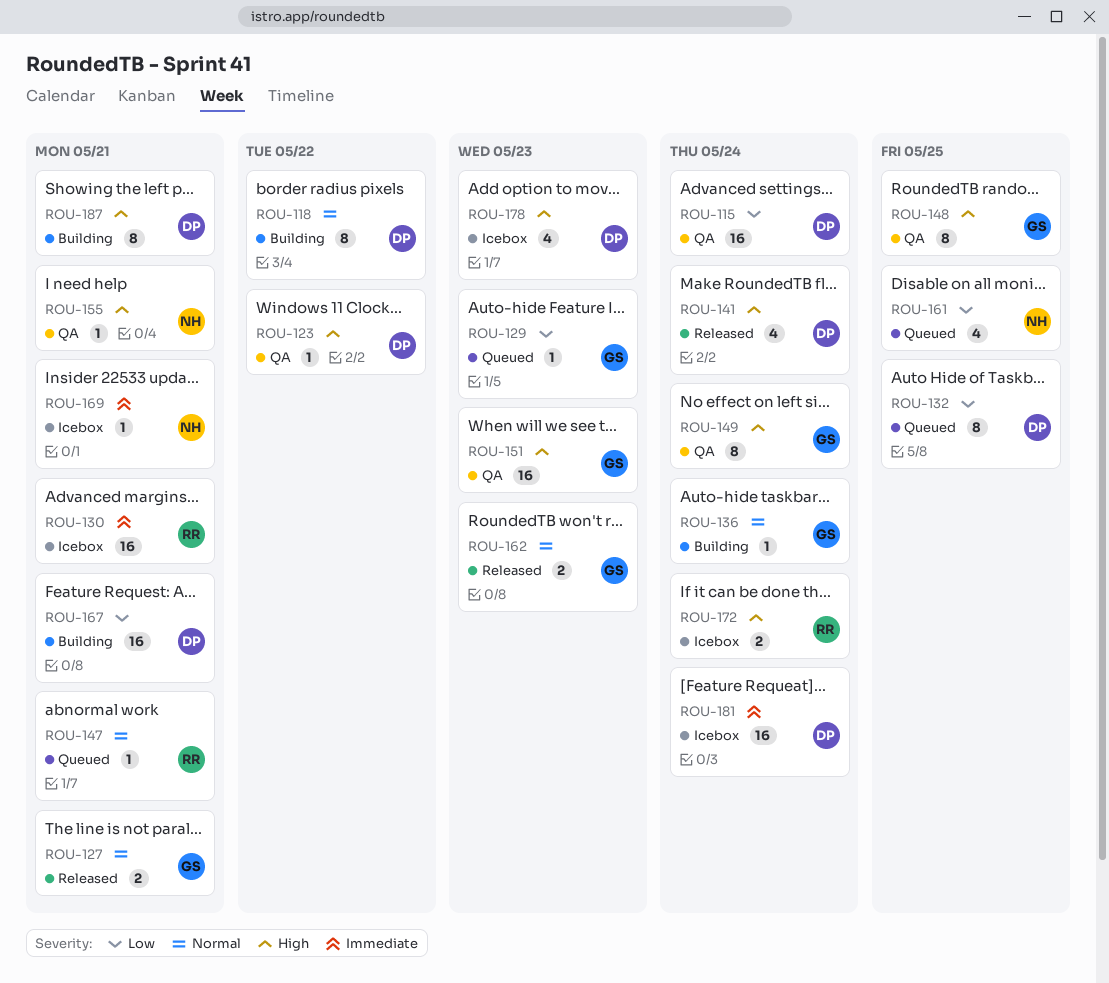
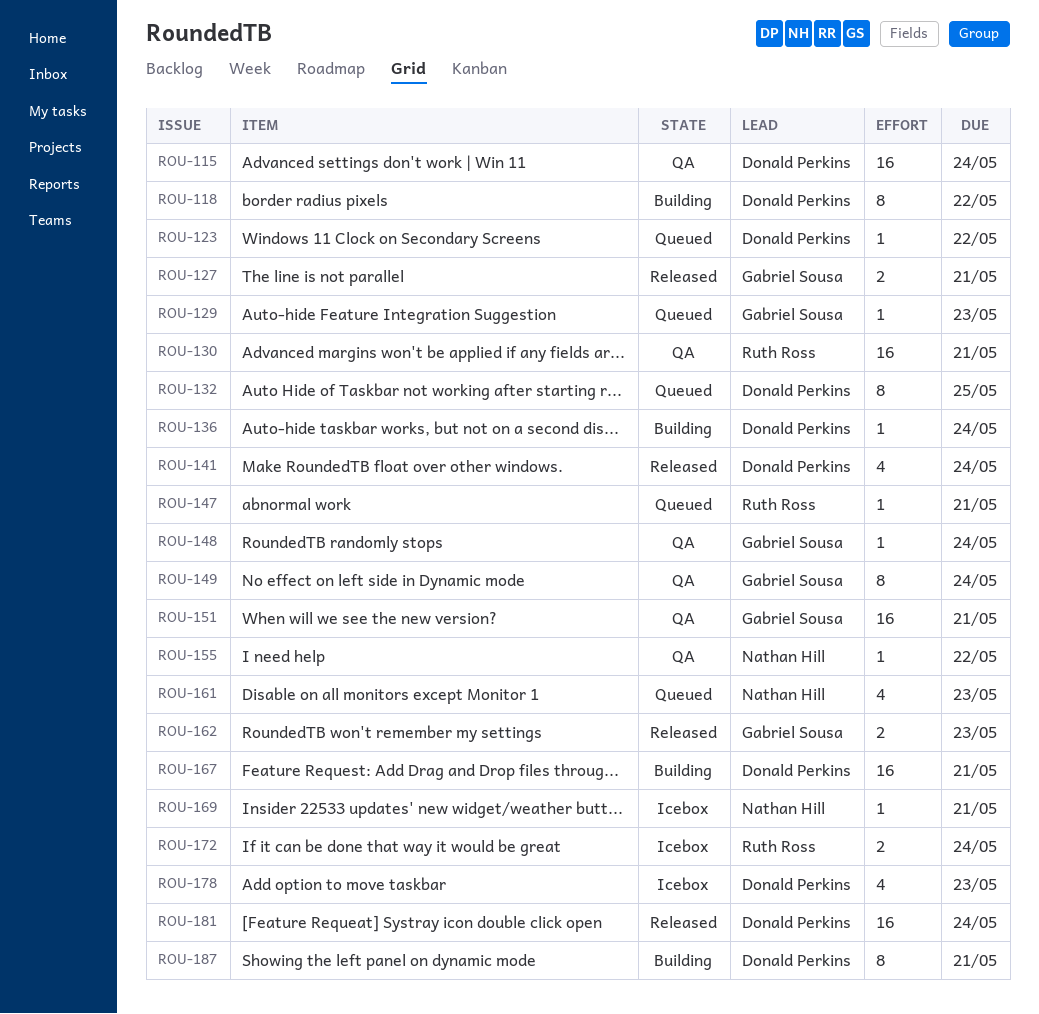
ROU-123, status: QA -> Queued
ROU-130, status: Icebox -> QA
ROU-136, owner: Gabriel Sousa -> Donald Perkins
ROU-148, estimate: 8 -> 1
ROU-148, due: May 25 -> May 24
ROU-151, due: May 23 -> May 21
ROU-155, due: May 21 -> May 22
ROU-161, due: May 25 -> May 23
ROU-181, status: Icebox -> Released

